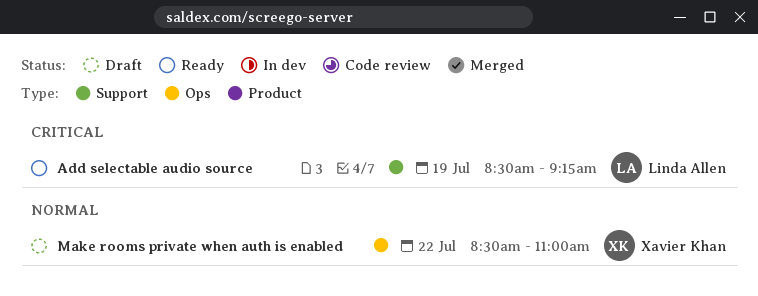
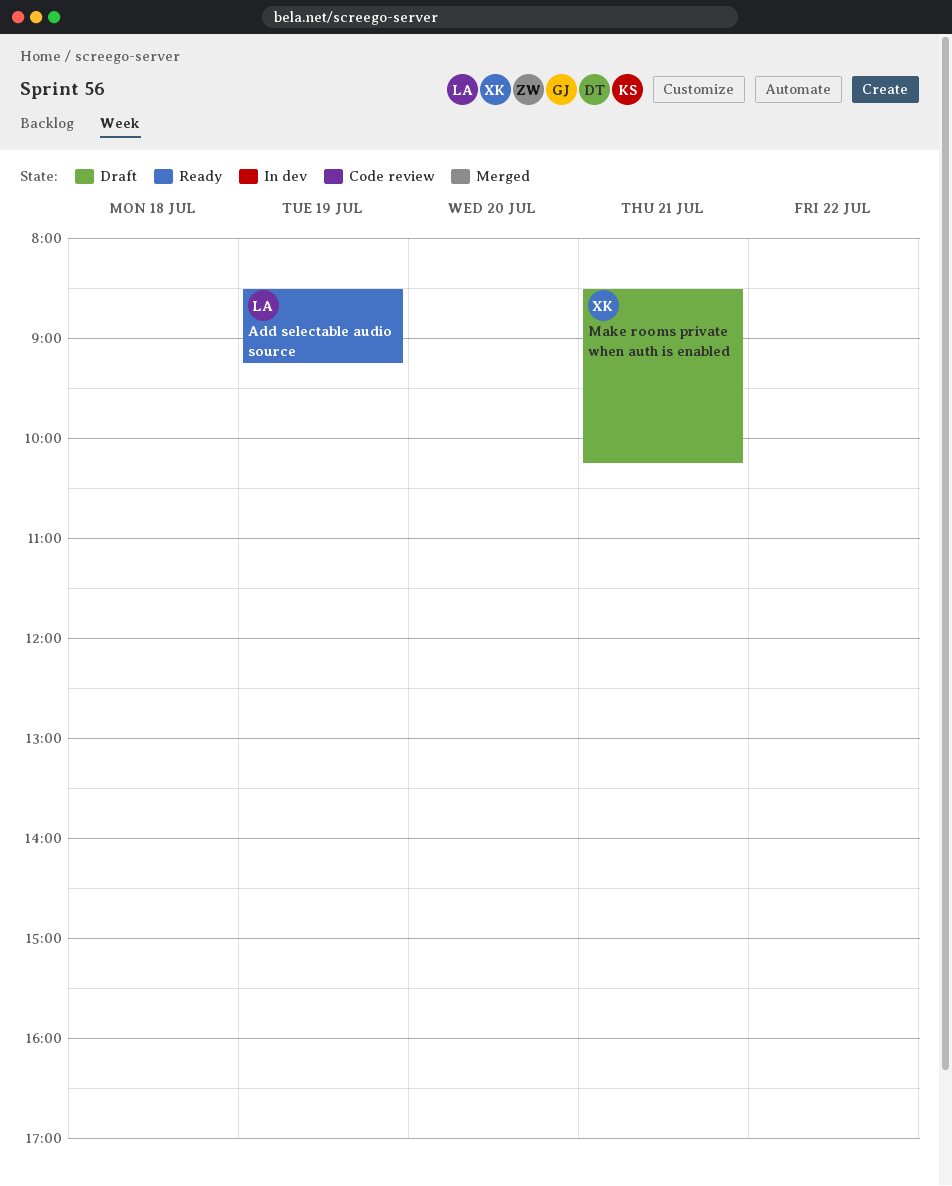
Make rooms private when auth is enabled, day: Jul 22 -> Jul 21
Make rooms private when auth is enabled, ends: 11:00 -> 10:15

